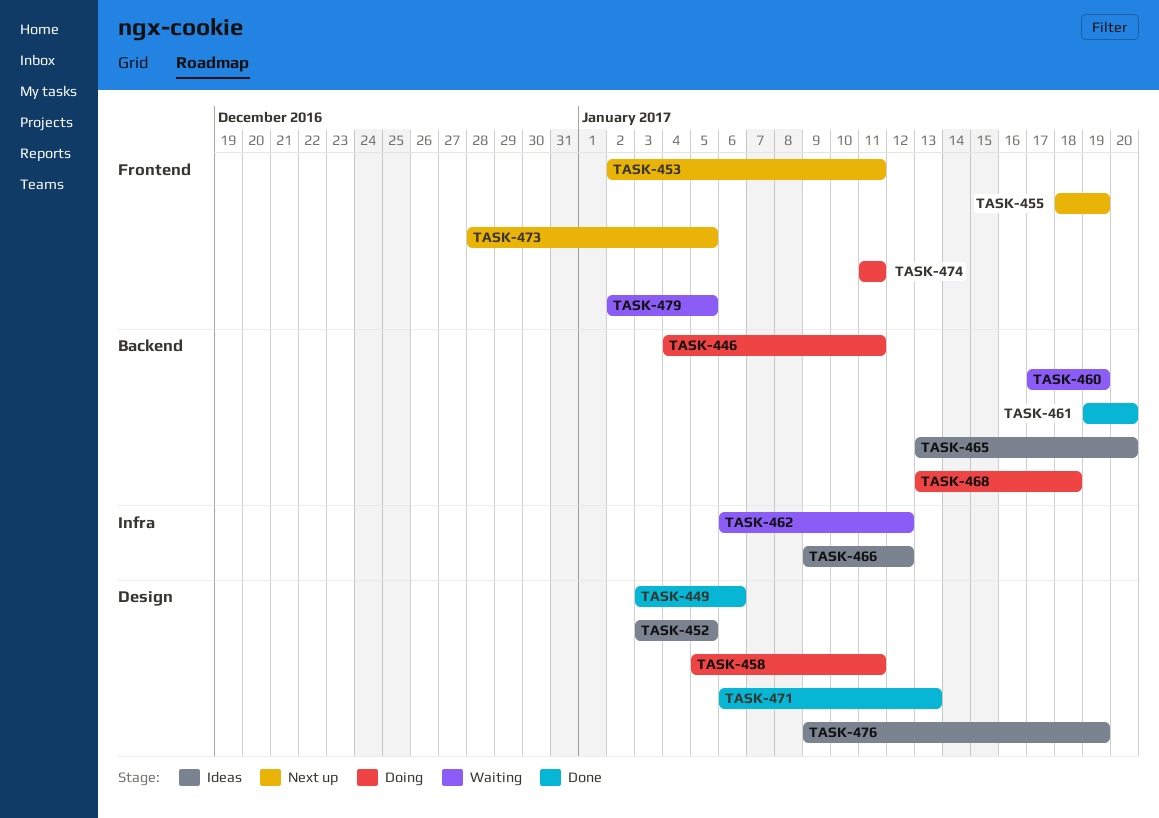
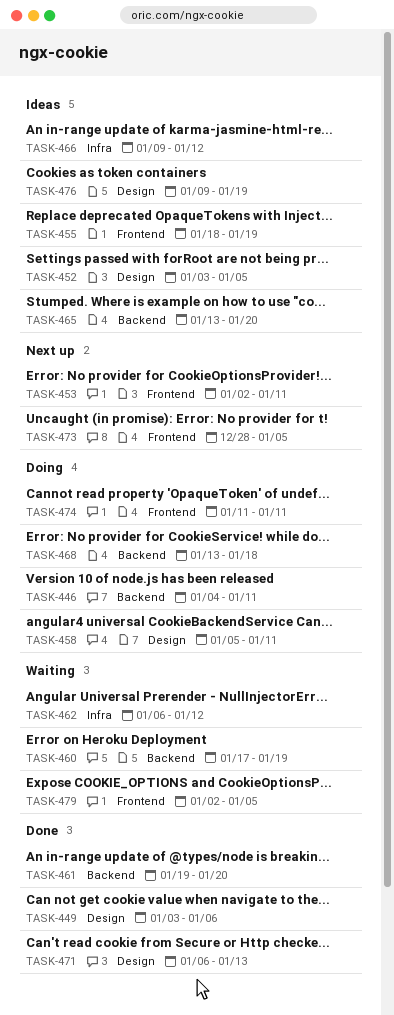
TASK-455, status: Next up -> Ideas

